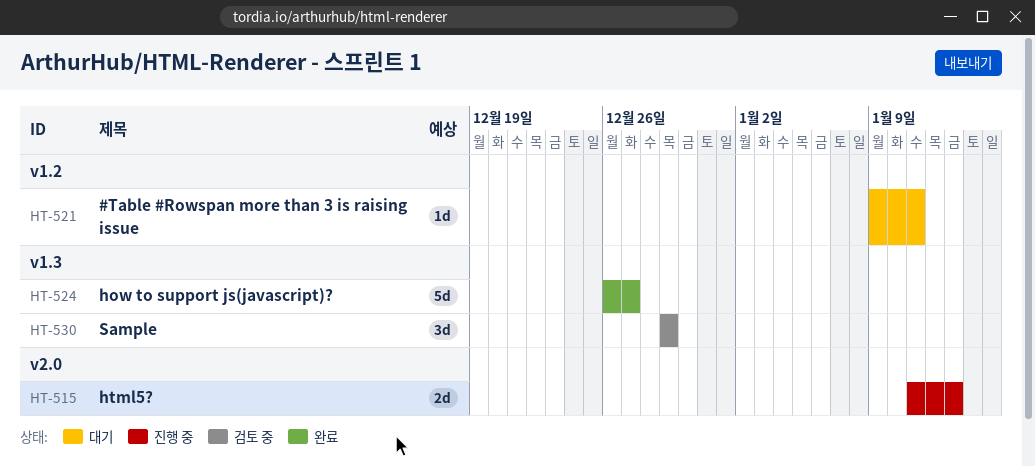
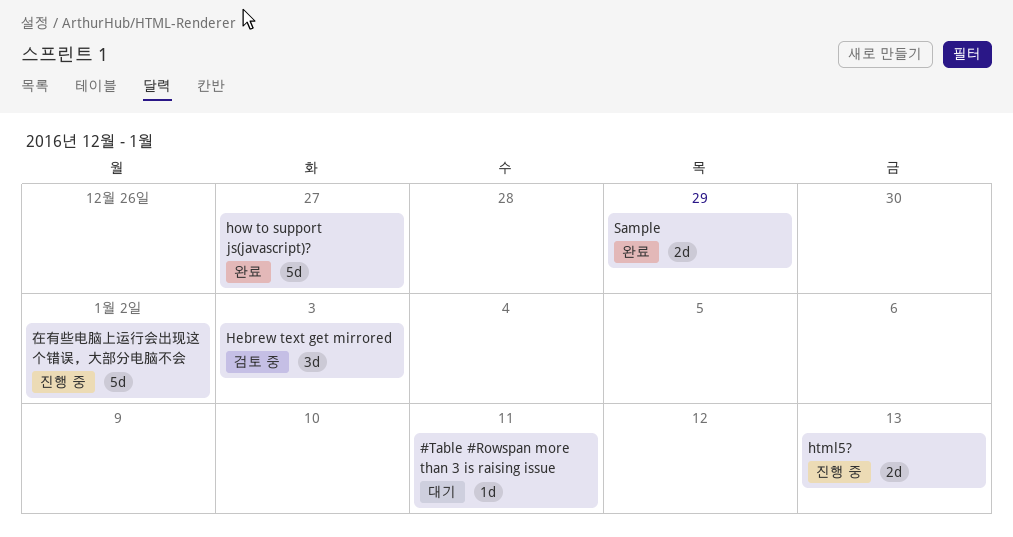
Hebrew text get mirrored: none -> present
Sample, status: 검토 중 -> 완료
Sample, estimate: 3d -> 2d
在有些电脑上运行会出现这个错误，大部分电脑不会: none -> present

